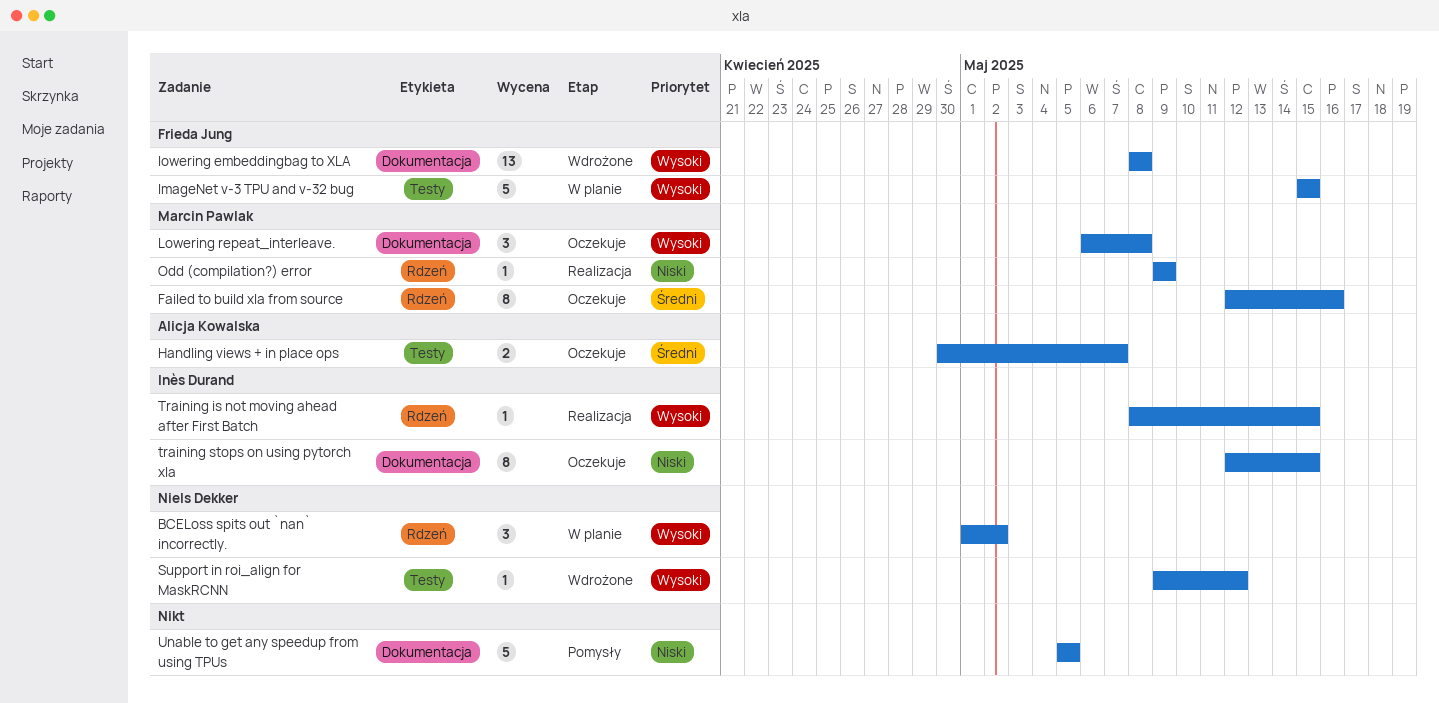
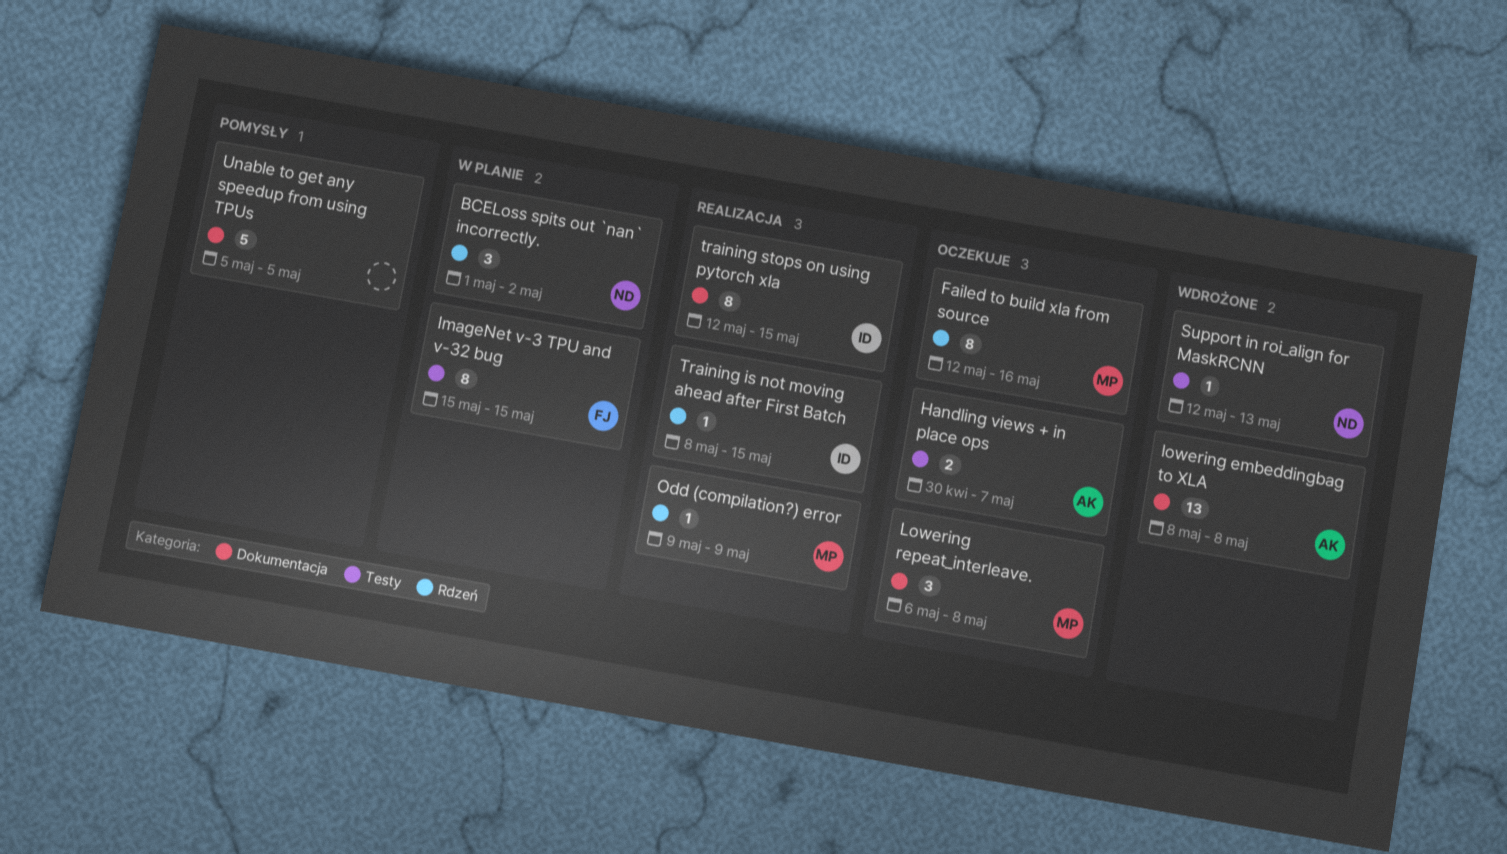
ImageNet v-3 TPU and v-32 bug, estimate: 5 -> 8
lowering embeddingbag to XLA, owner: Frieda Jung -> Alicja Kowalska
Support in roi_align for MaskRCNN, start: May 9 -> May 12
Support in roi_align for MaskRCNN, due: May 12 -> May 13
training stops on using pytorch xla, status: Oczekuje -> Realizacja

